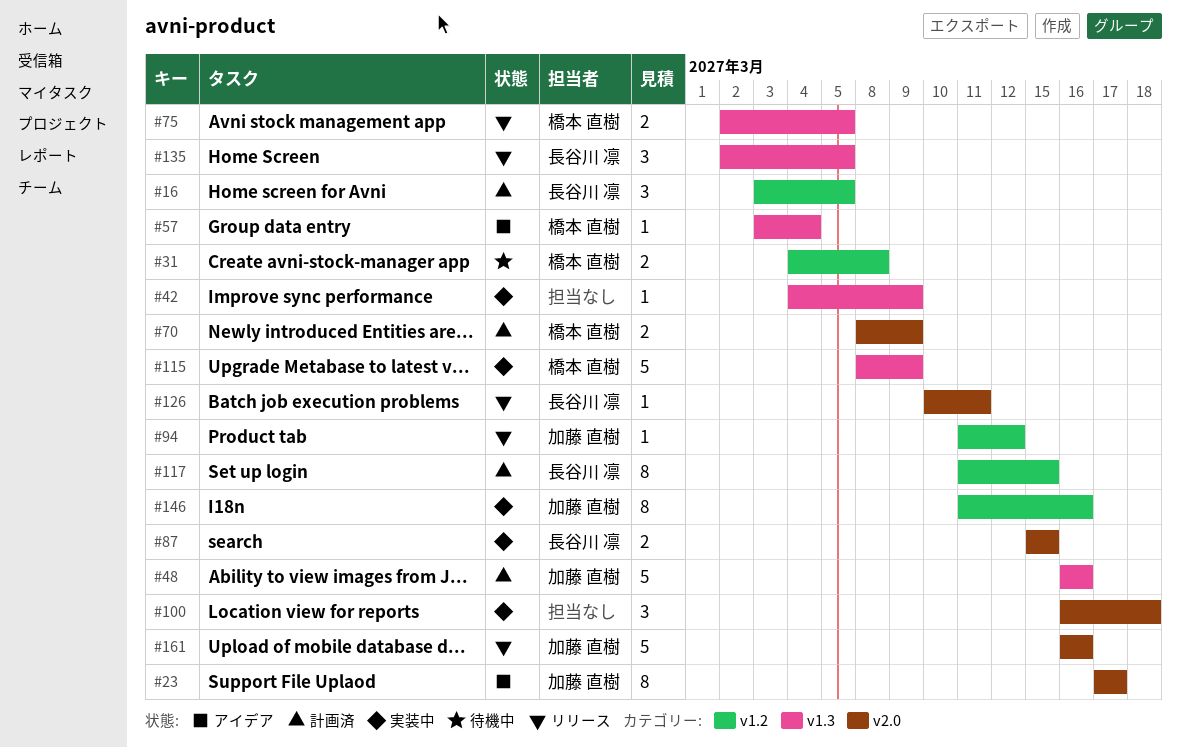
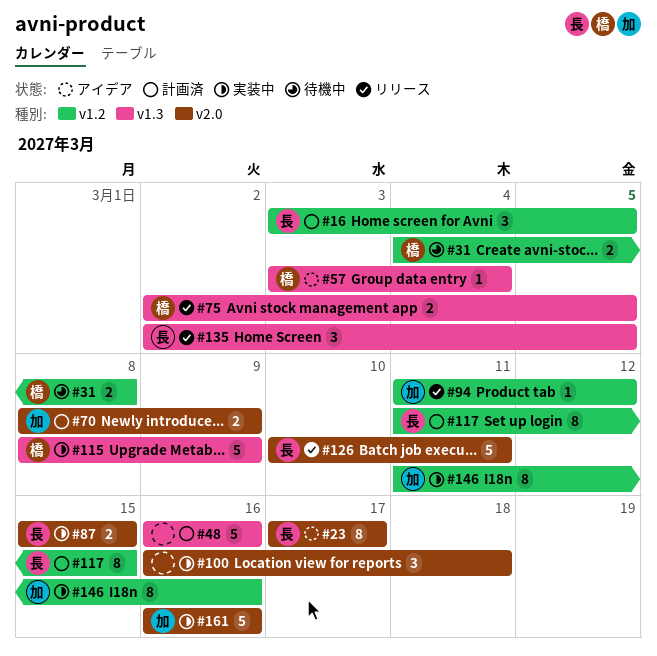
#23, owner: 加藤 直樹 -> 長谷川 凛
#42: present -> none
#48, owner: 加藤 直樹 -> none
#70, owner: 橋本 直樹 -> 加藤 直樹
#126, estimate: 1 -> 5
#161, status: リリース -> 実装中

